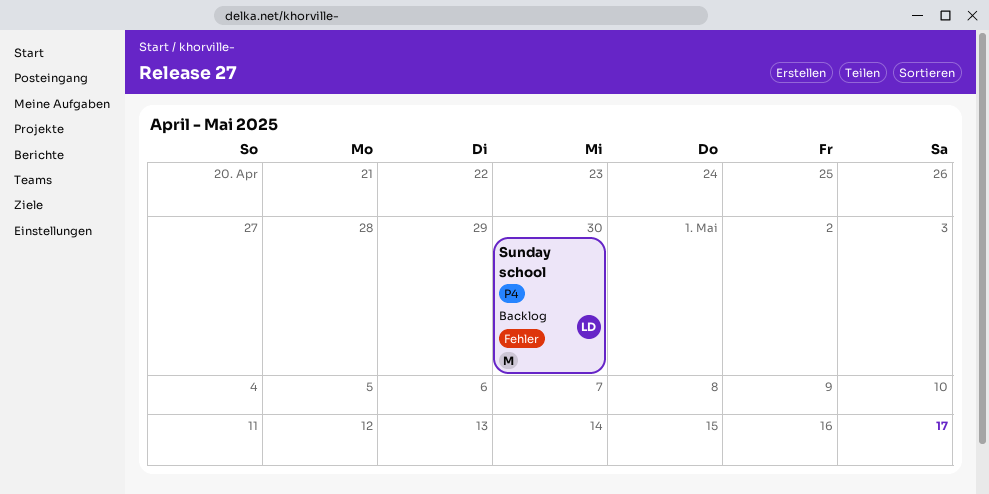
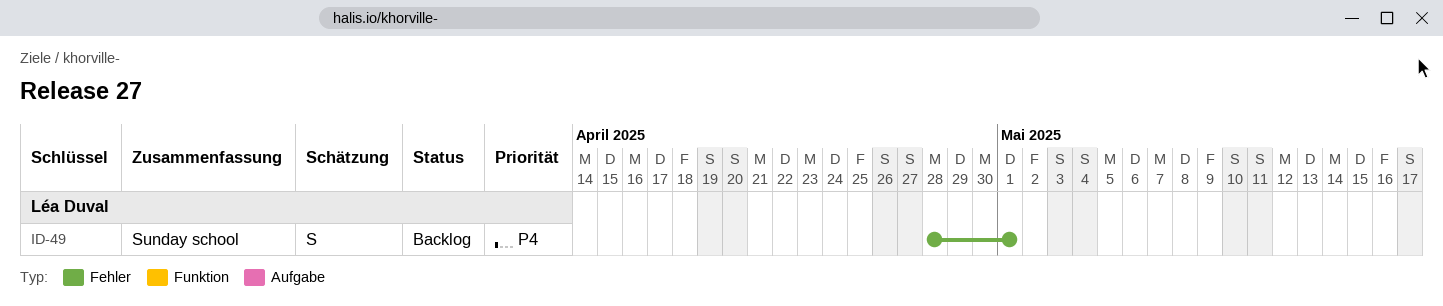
Sunday school, estimate: M -> S
Sunday school, due: Apr 30 -> May 1

